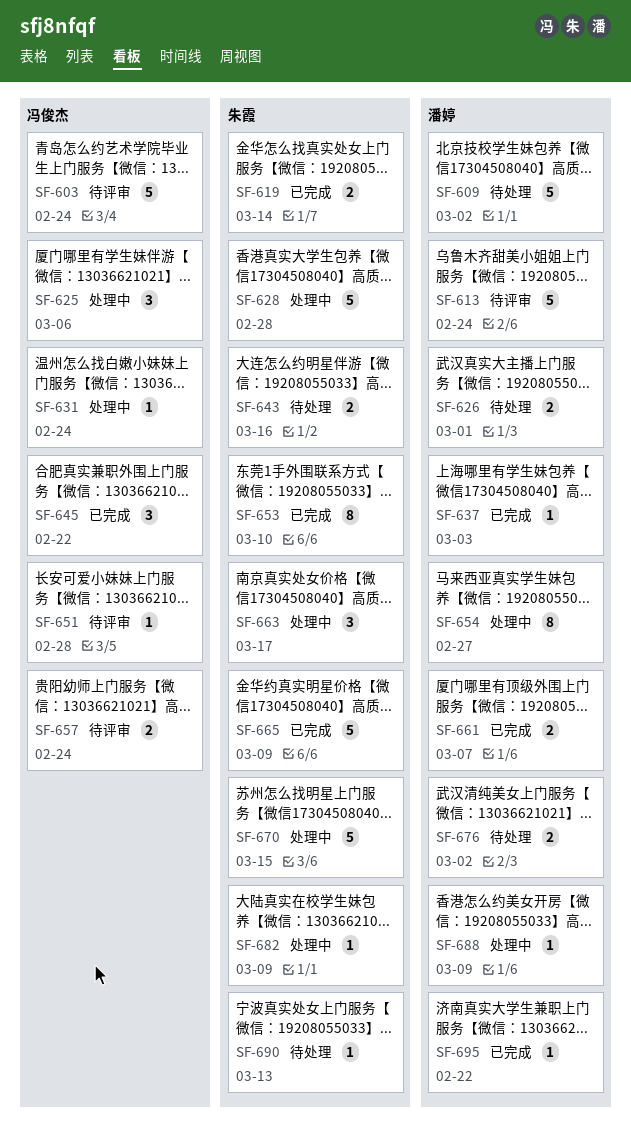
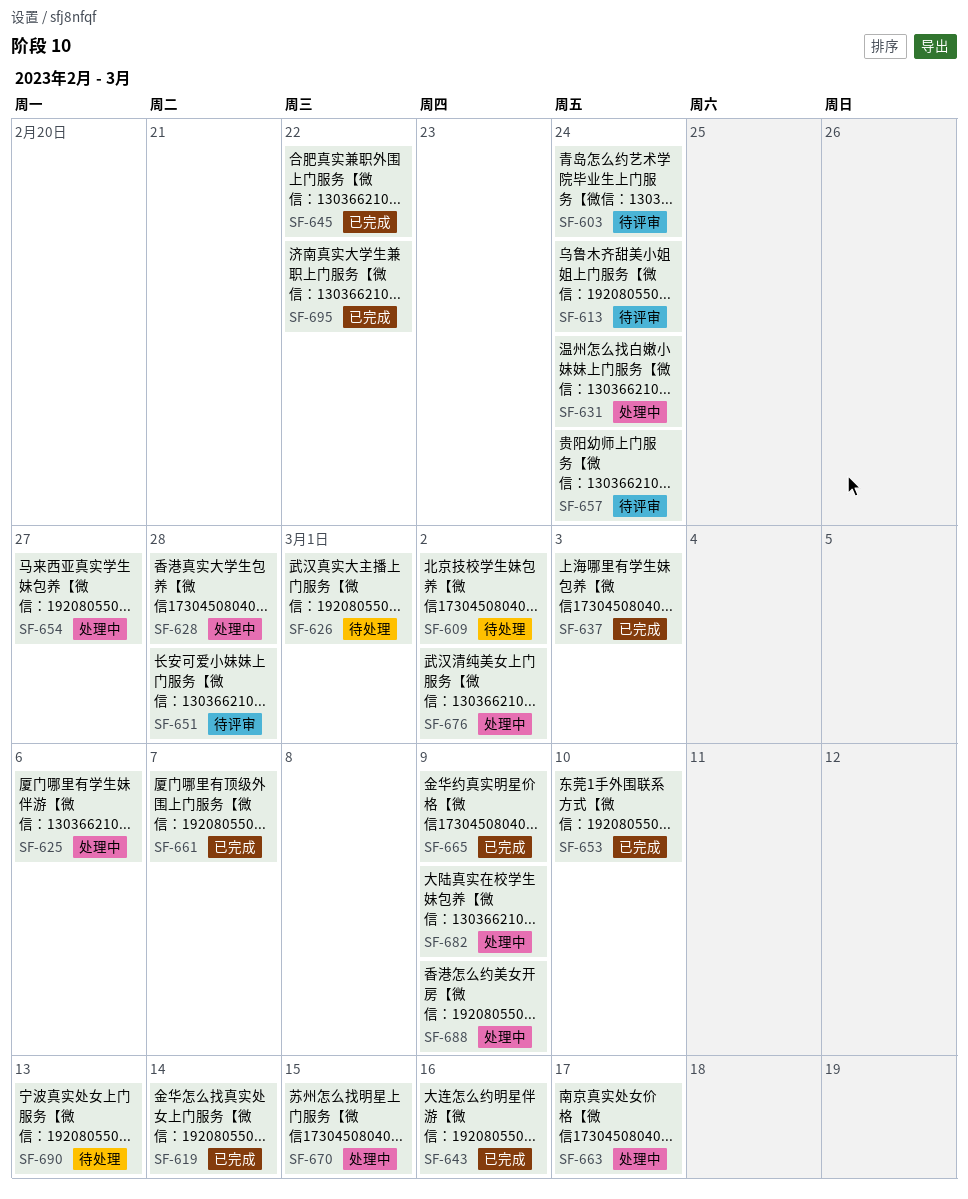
SF-643, status: 待处理 -> 已完成
SF-676, status: 待处理 -> 处理中

